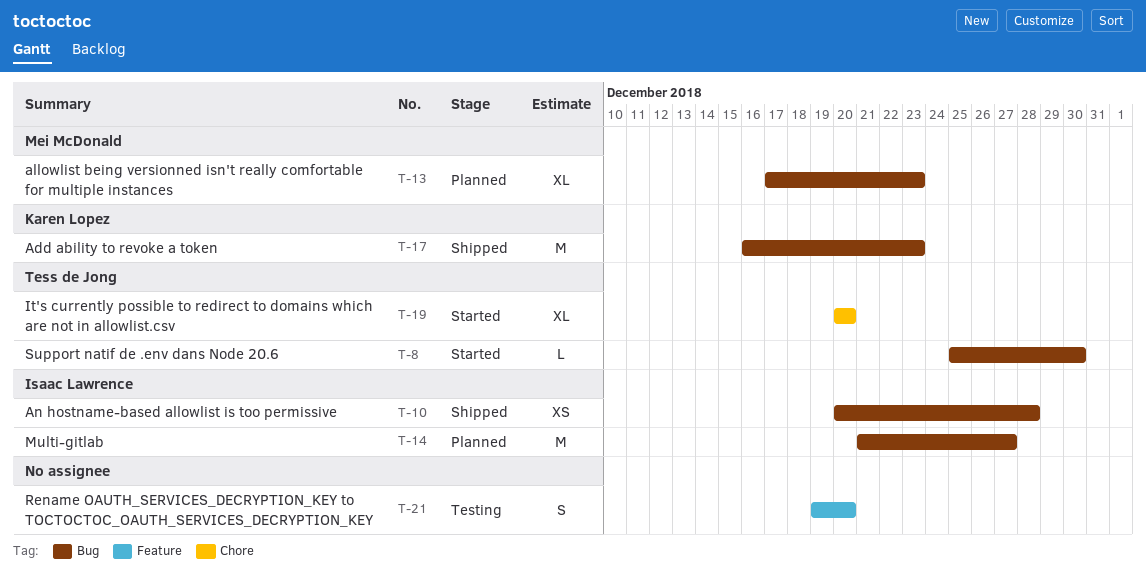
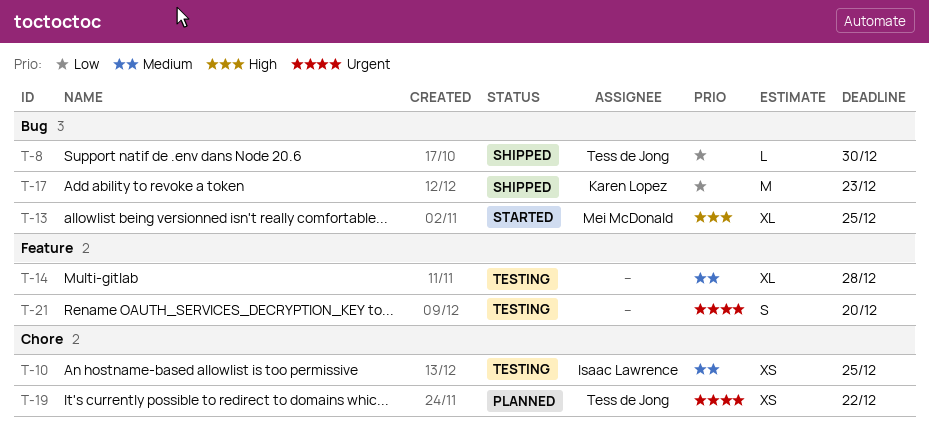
T-8, status: Started -> Shipped
T-10, status: Shipped -> Testing
T-10, label: Bug -> Chore
T-10, due: Dec 28 -> Dec 25
T-13, status: Planned -> Started
T-13, due: Dec 23 -> Dec 25
T-14, status: Planned -> Testing
T-14, owner: Isaac Lawrence -> none
T-14, label: Bug -> Feature
T-14, estimate: M -> XL
T-14, due: Dec 27 -> Dec 28
T-19, status: Started -> Planned
T-19, estimate: XL -> XS
T-19, due: Dec 20 -> Dec 22

